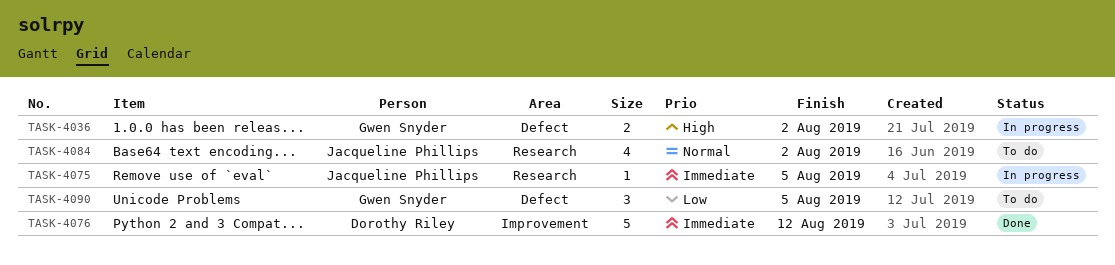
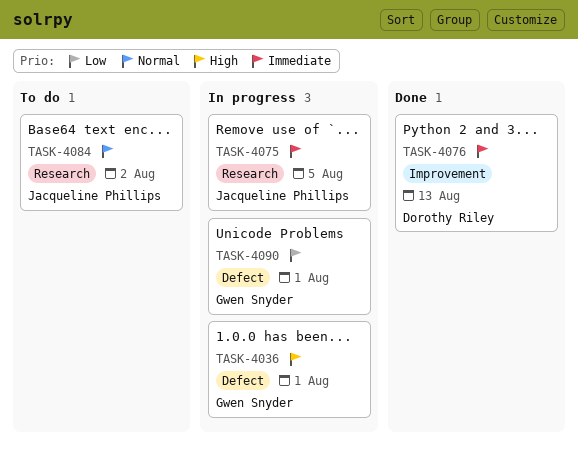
TASK-4036, due: Aug 2 -> Aug 1
TASK-4076, due: Aug 12 -> Aug 13
TASK-4090, status: To do -> In progress
TASK-4090, due: Aug 5 -> Aug 1

